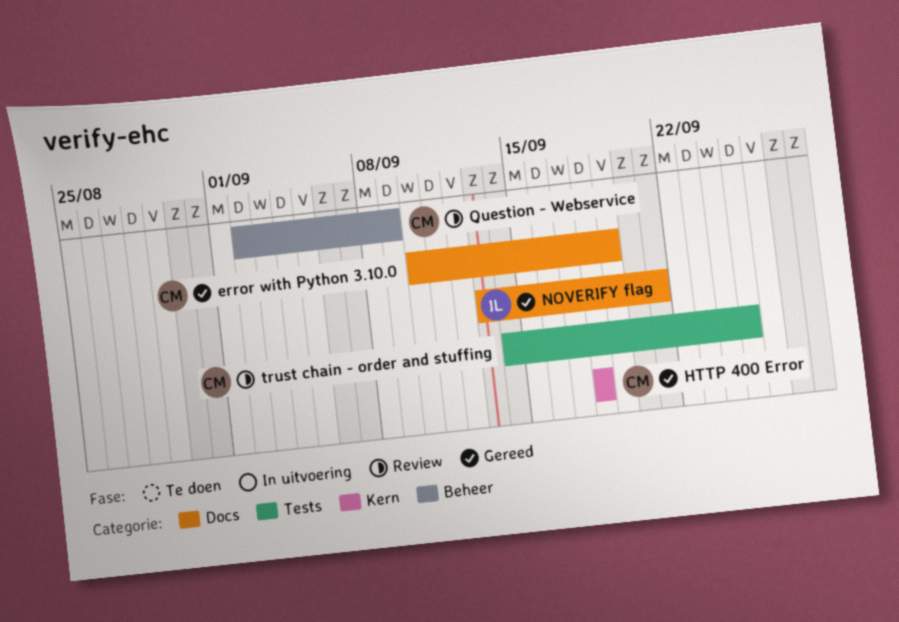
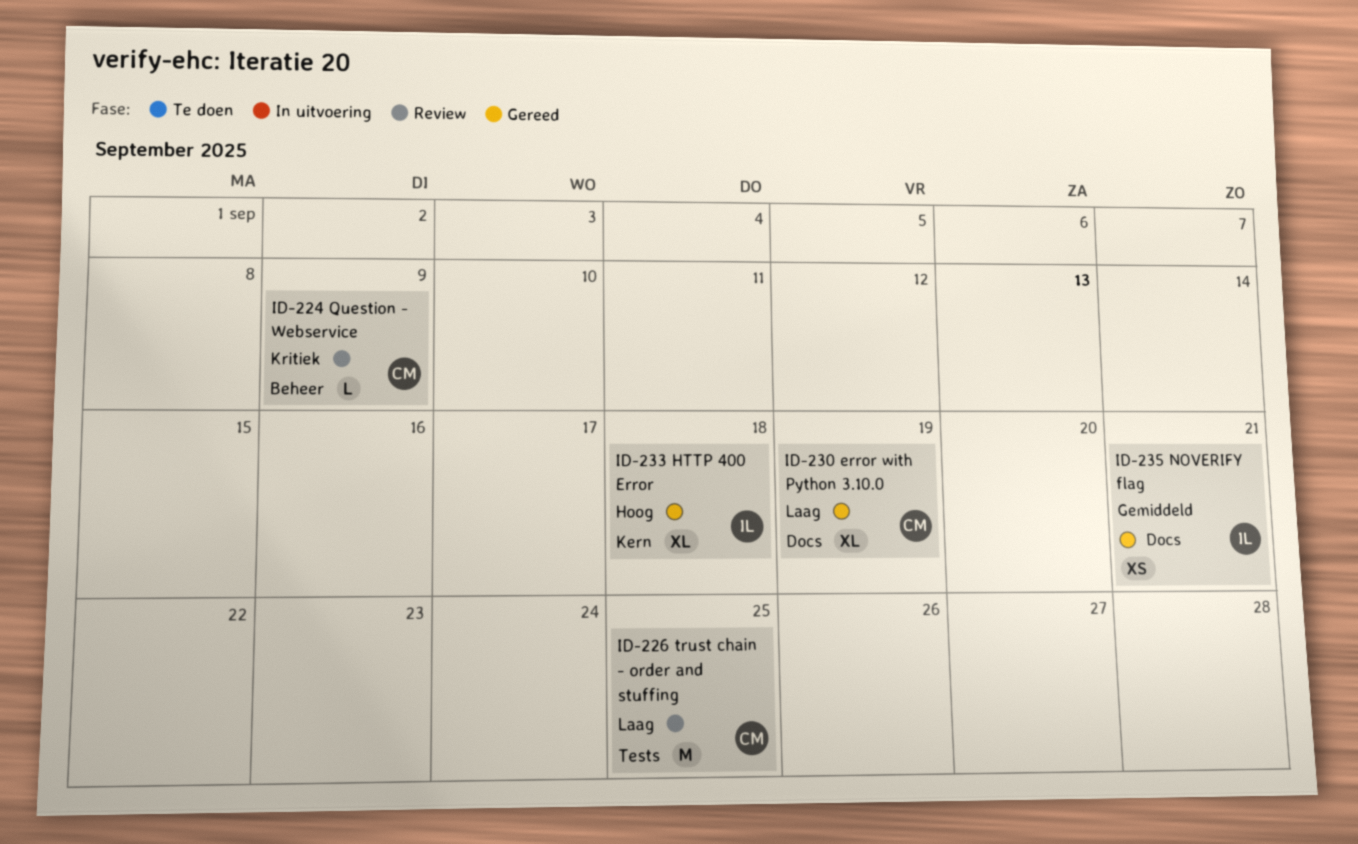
HTTP 400 Error, owner: CM -> IL

